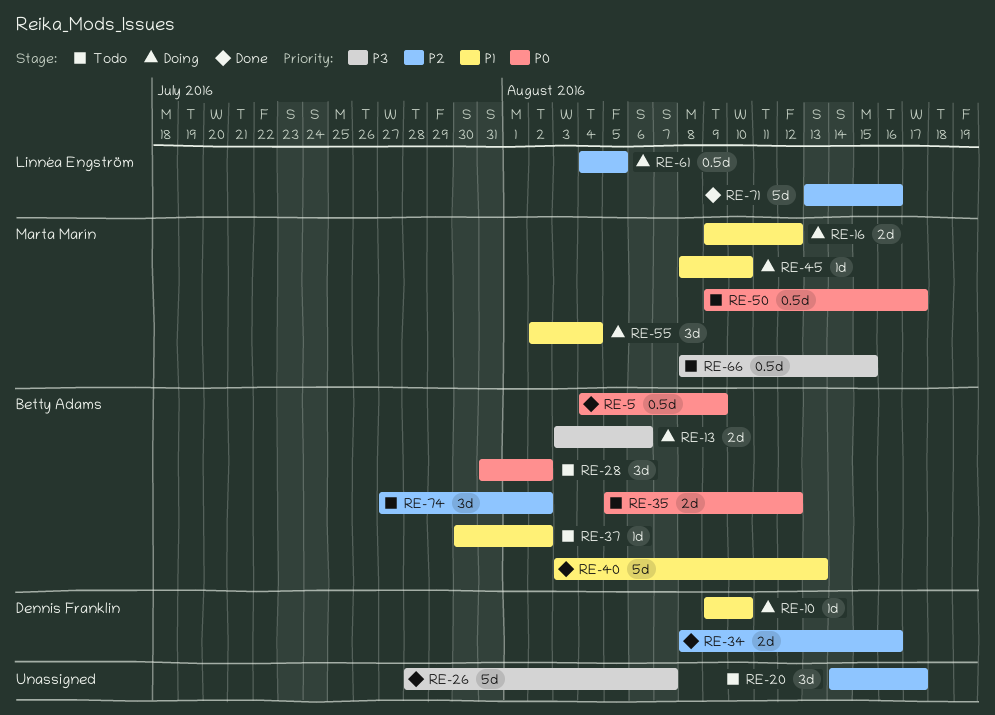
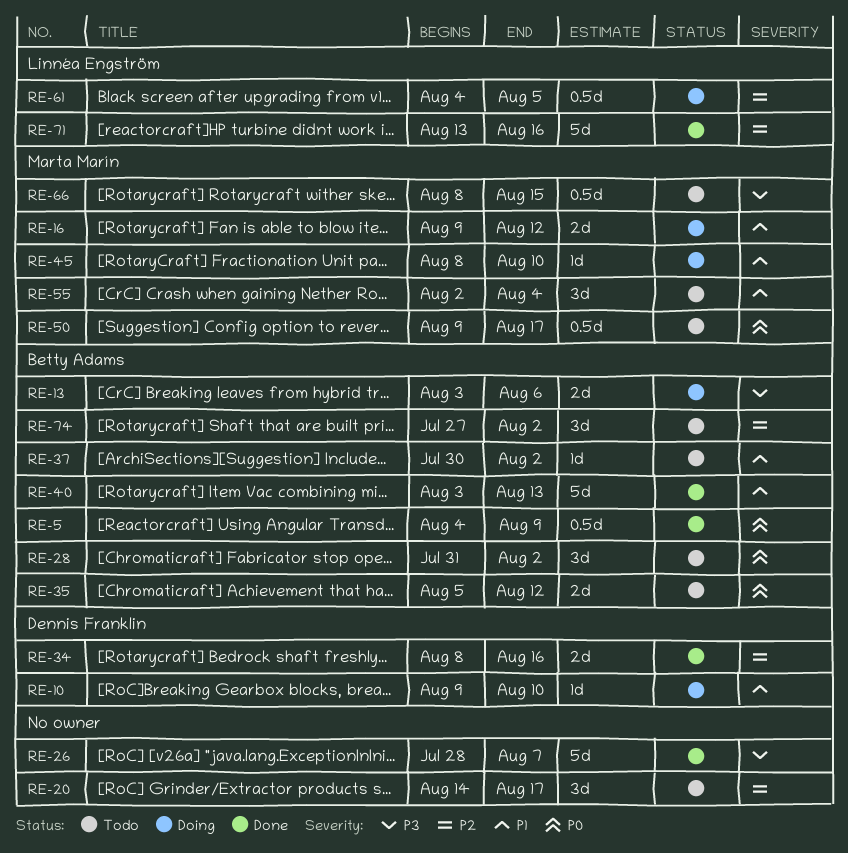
RE-55, status: Doing -> Todo

